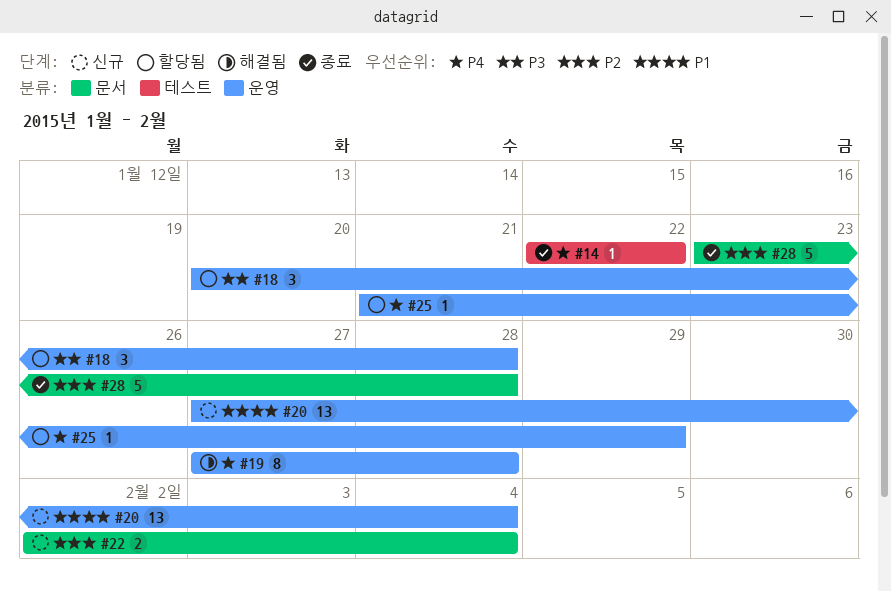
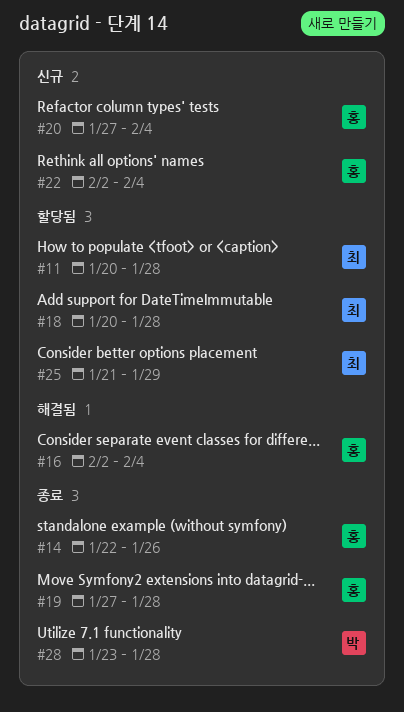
#11: none -> present
#14, due: Jan 22 -> Jan 26
#16: none -> present
#19, status: 해결됨 -> 종료

